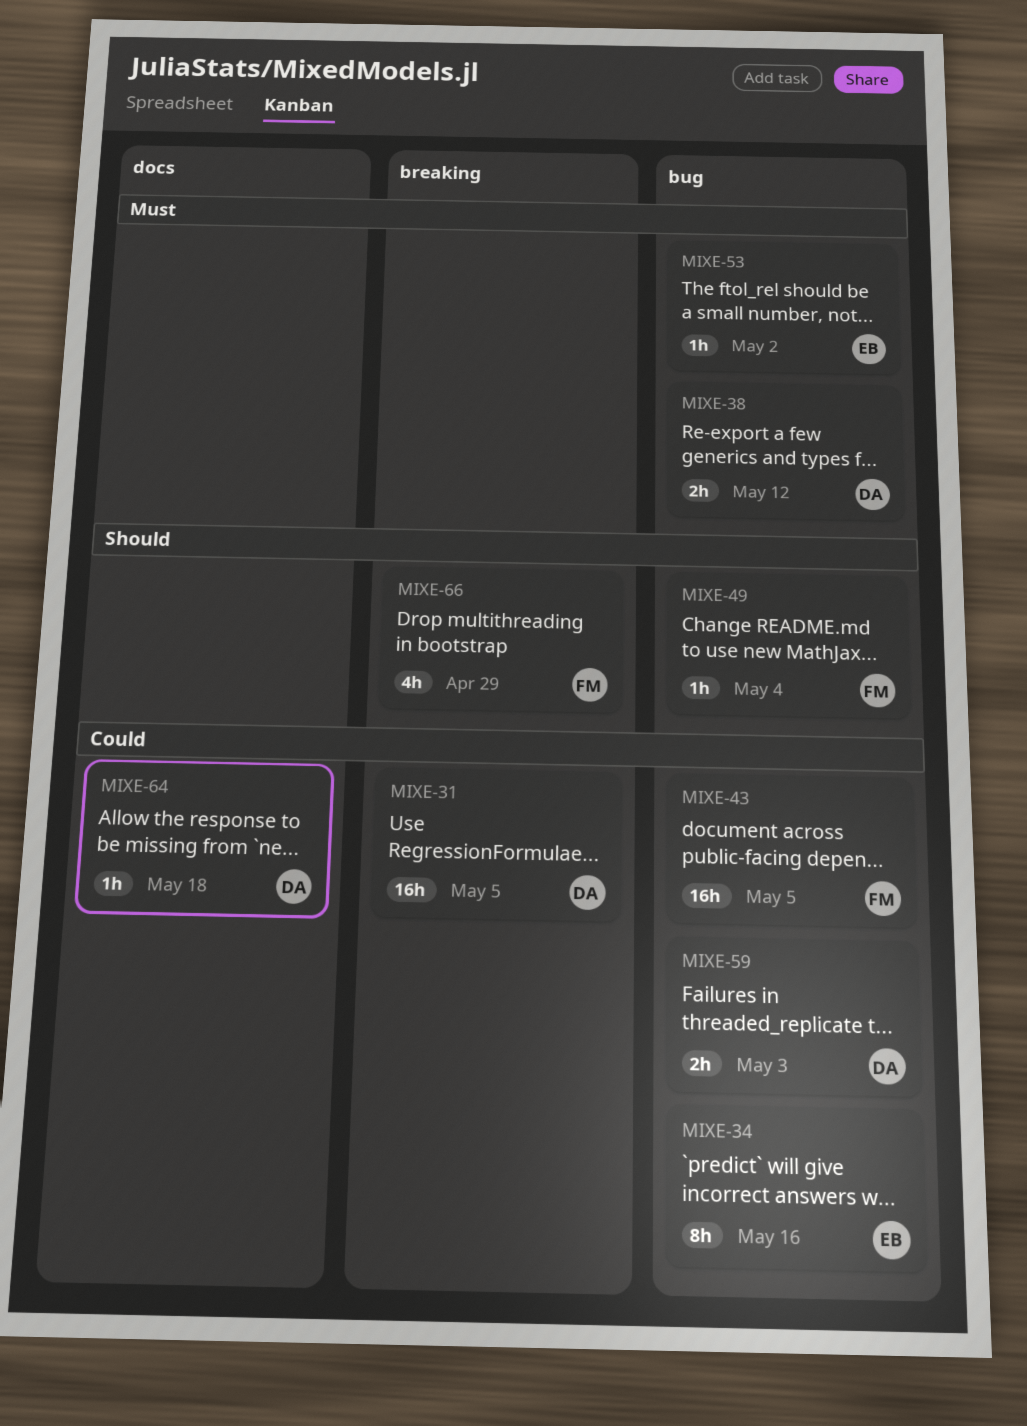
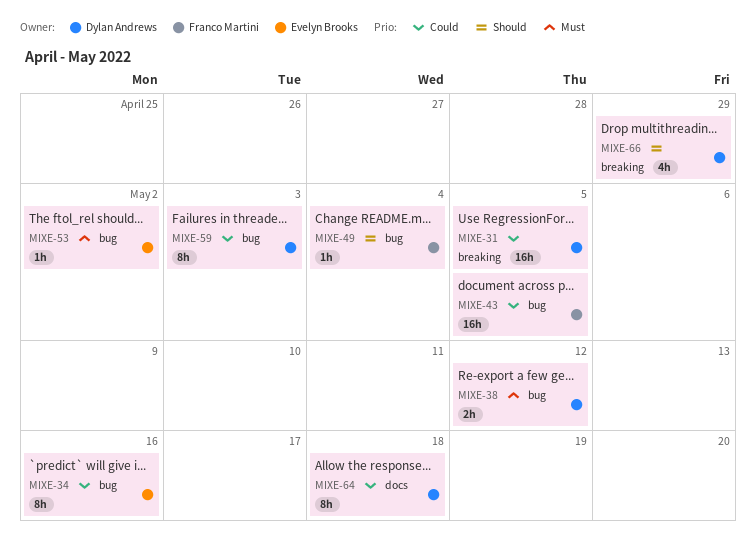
MIXE-59, estimate: 2h -> 8h
MIXE-64, estimate: 1h -> 8h
MIXE-66, owner: Franco Martini -> Dylan Andrews

